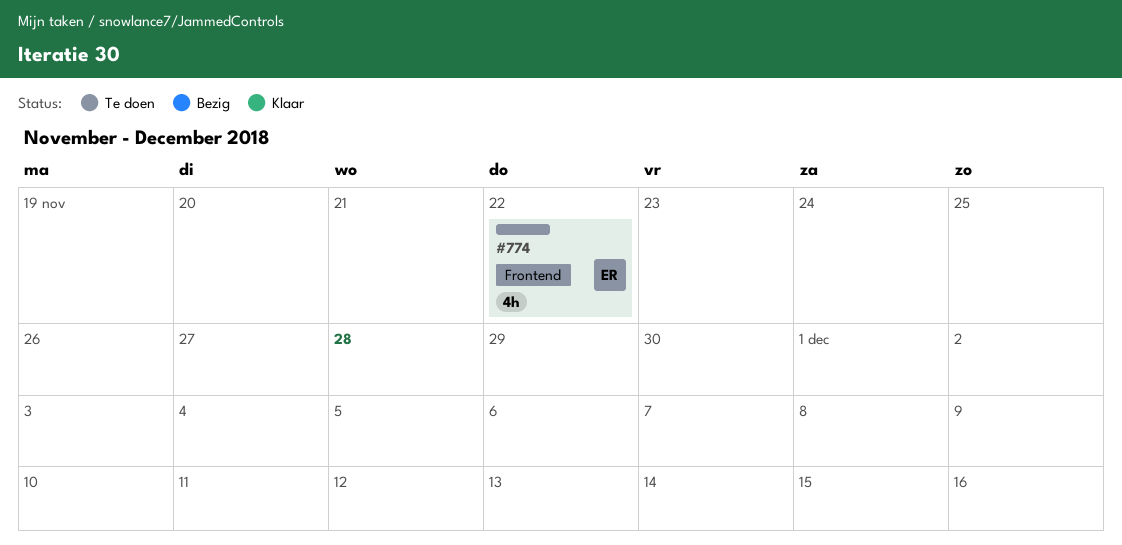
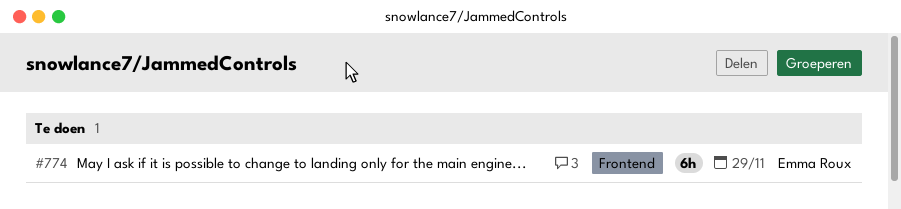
#774, estimate: 4h -> 6h
#774, due: Nov 22 -> Nov 29

